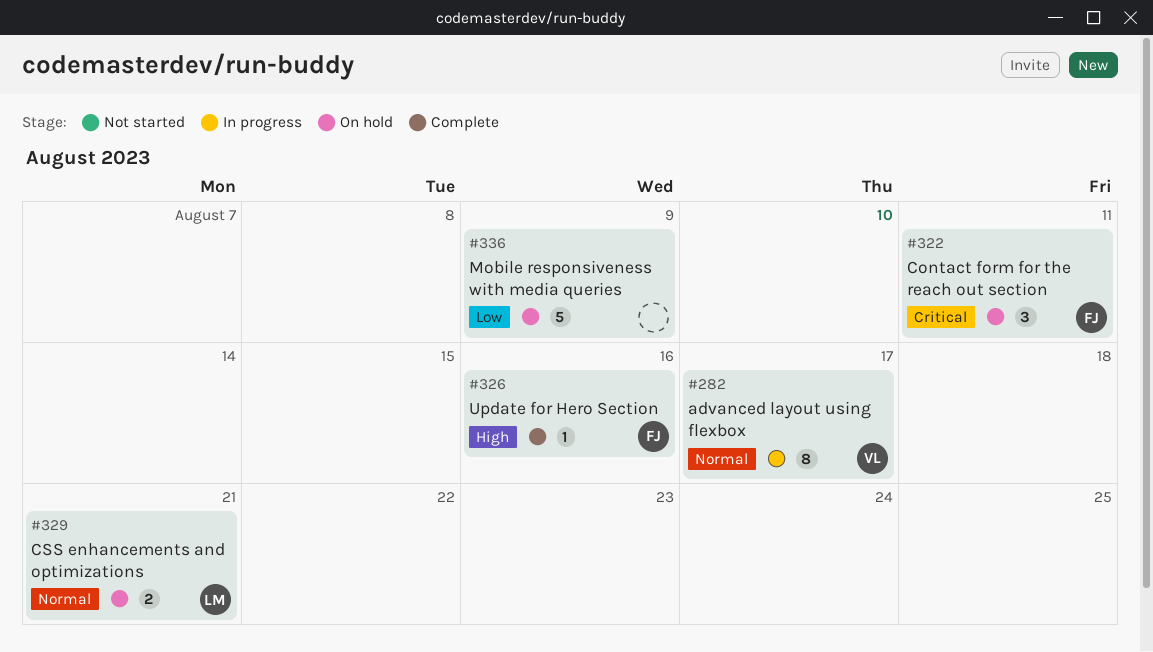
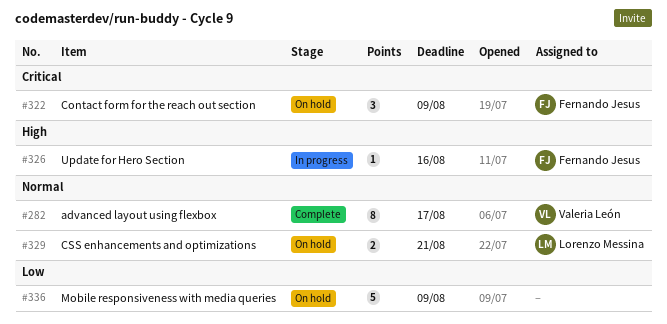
#282, status: In progress -> Complete
#322, due: Aug 11 -> Aug 9
#326, status: Complete -> In progress

